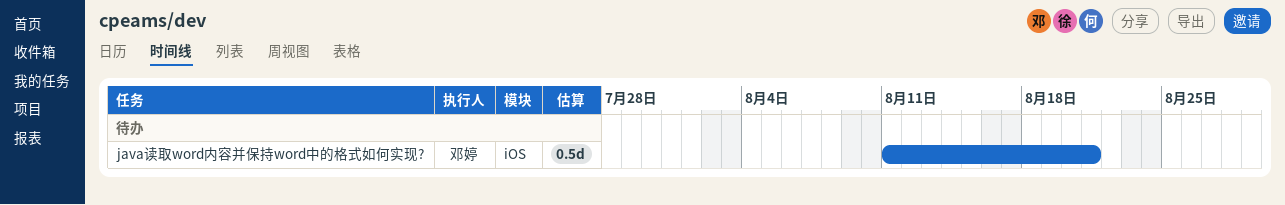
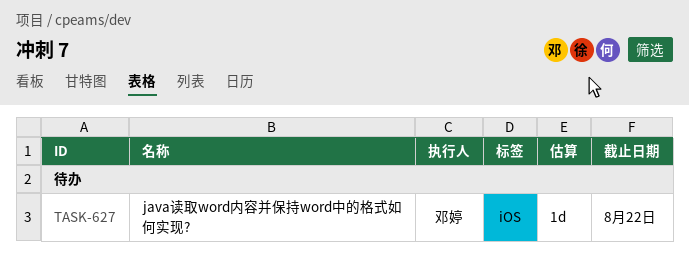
java读取word内容并保持word中的格式如何实现?, estimate: 0.5d -> 1d
java读取word内容并保持word中的格式如何实现?, due: Aug 21 -> Aug 22

